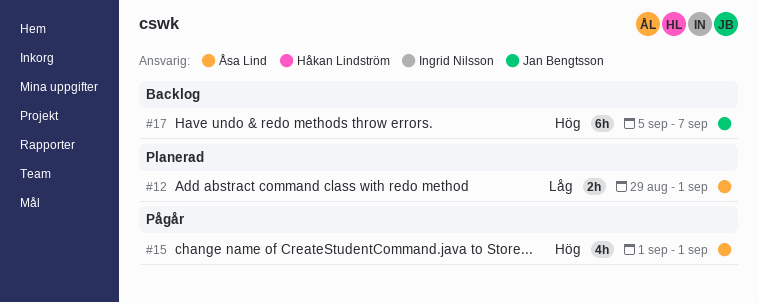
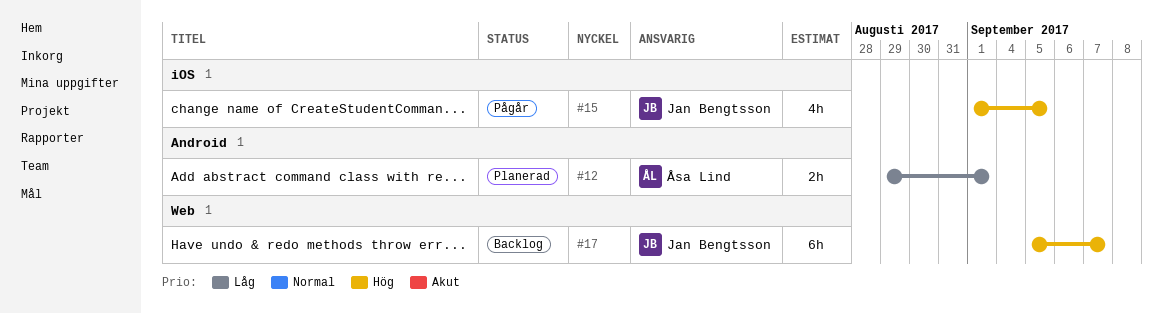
#15, owner: Åsa Lind -> Jan Bengtsson
#15, due: Sep 1 -> Sep 5

